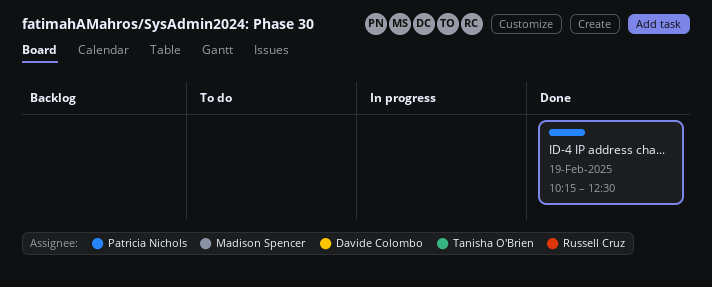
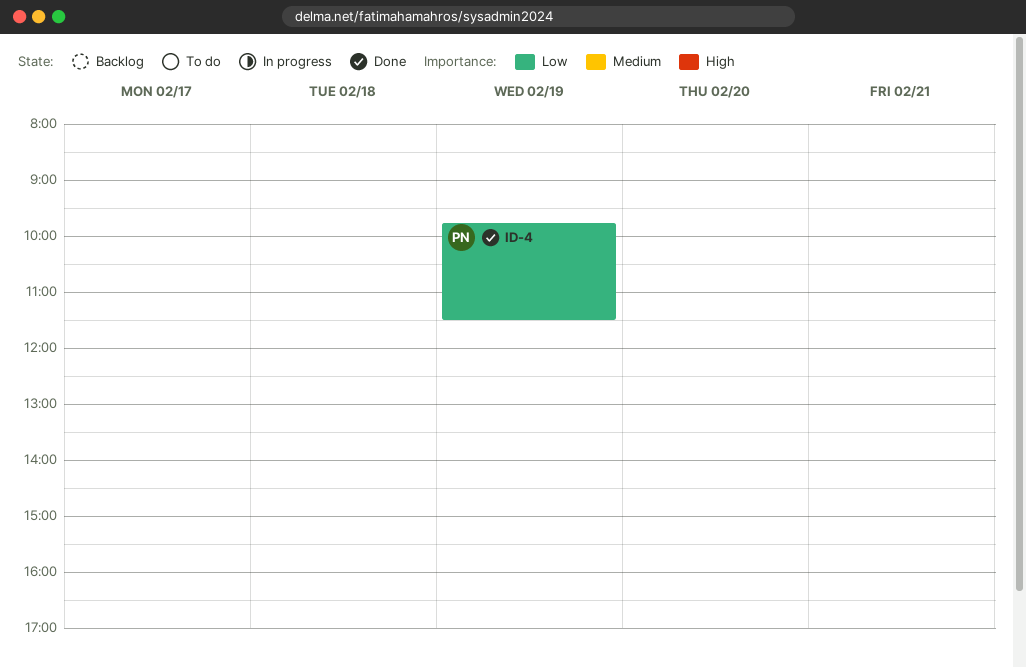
ID-4, begins: 10:15 -> 09:45
ID-4, ends: 12:30 -> 11:30

